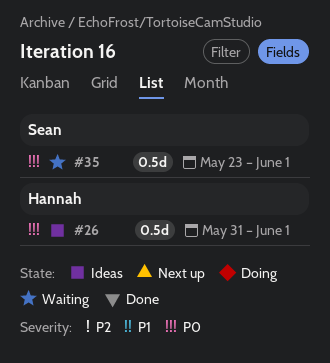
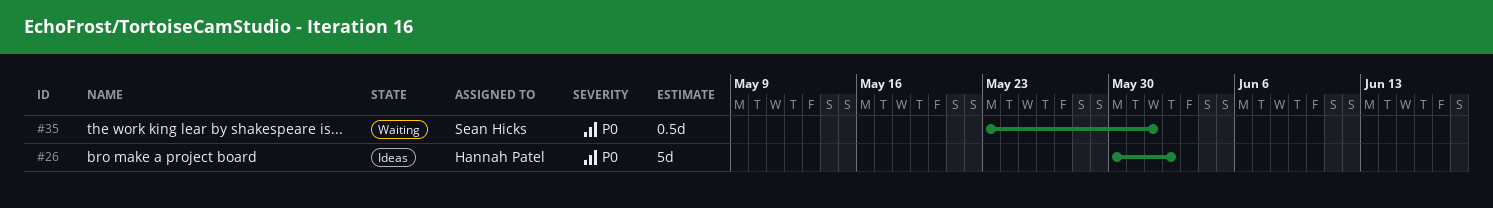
#26, estimate: 0.5d -> 5d
#26, start: May 31 -> May 30
#26, due: Jun 1 -> Jun 2

